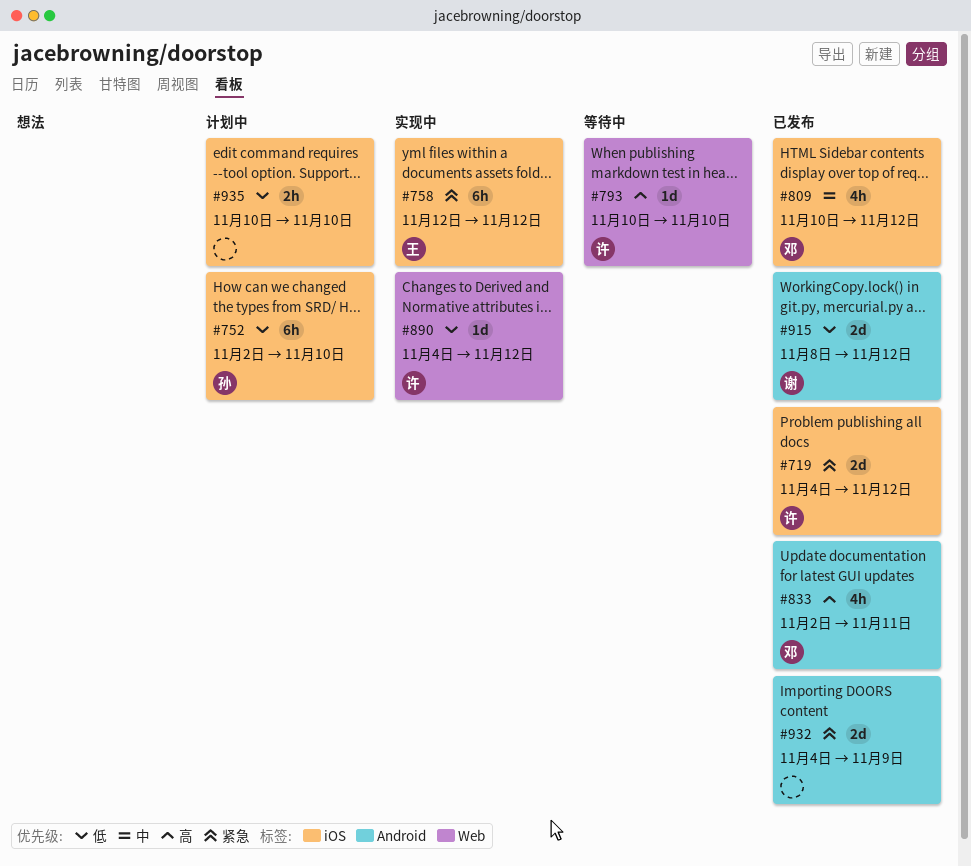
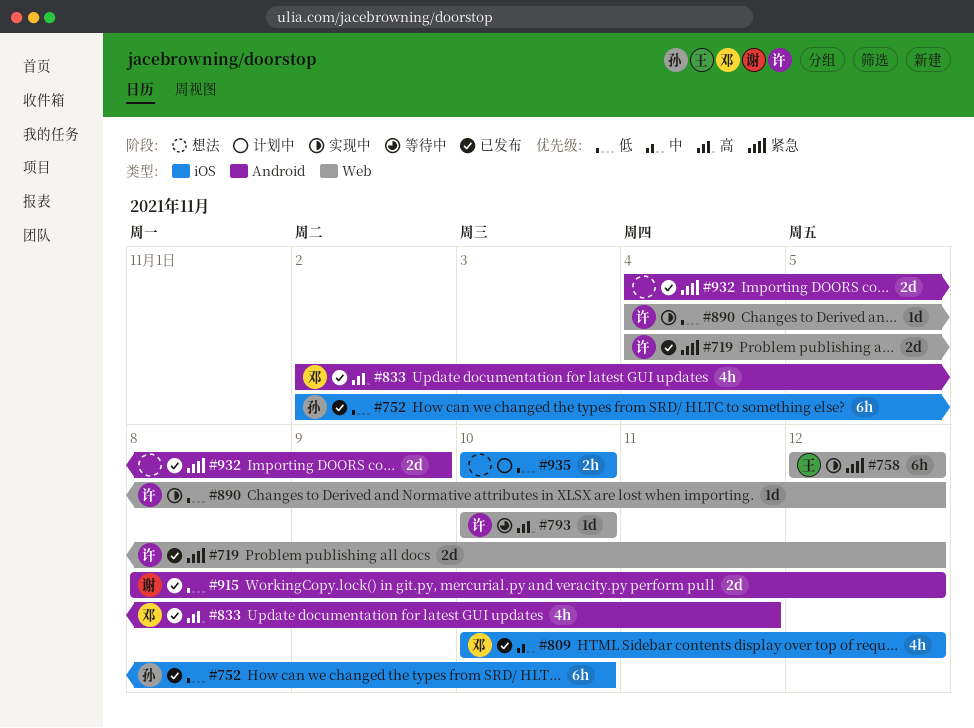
#719, label: iOS -> Web
#752, status: 计划中 -> 已发布
#758, label: iOS -> Web

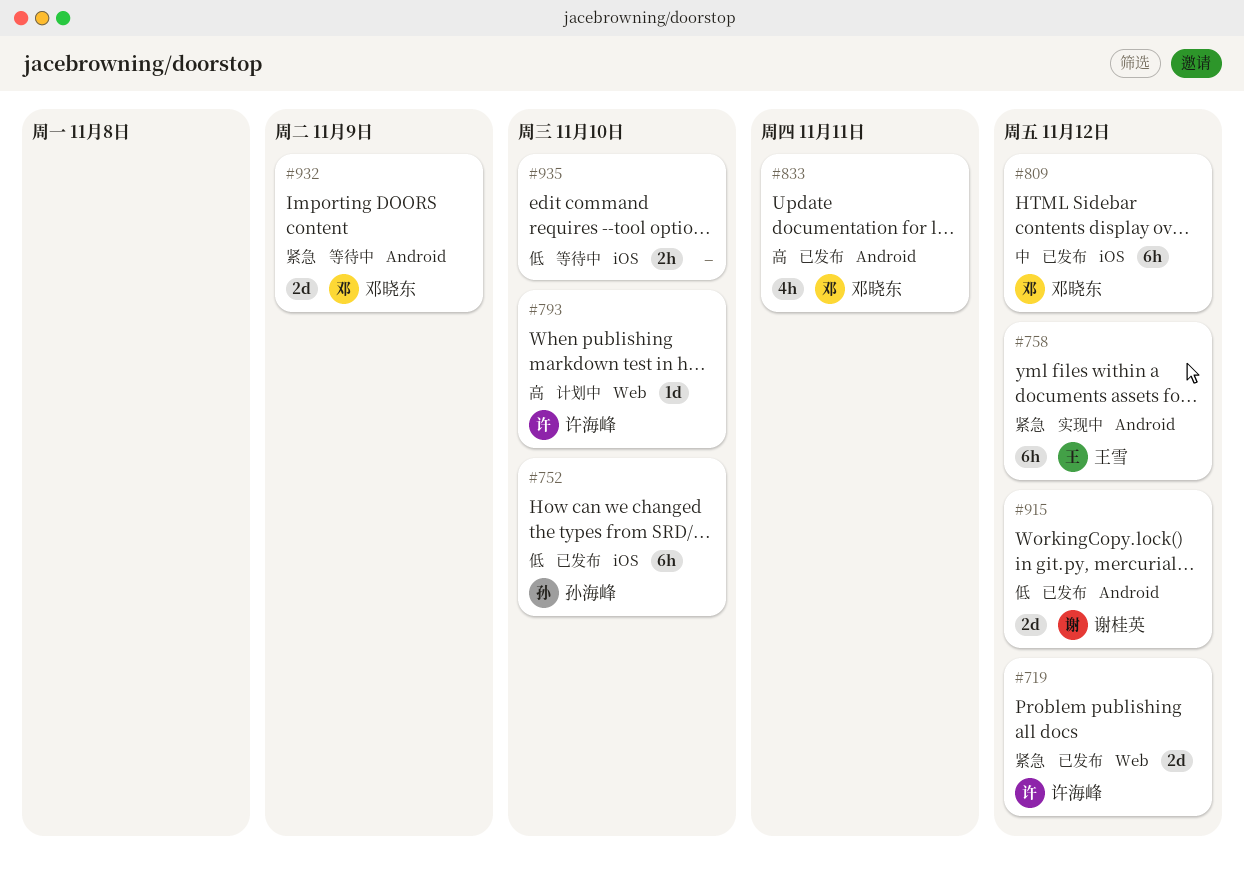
#758, label: Web -> Android
#793, status: 等待中 -> 计划中
#809, estimate: 4h -> 6h
#890: present -> none
#932, status: 已发布 -> 等待中
#932, owner: none -> 邓晓东
#935, status: 计划中 -> 等待中

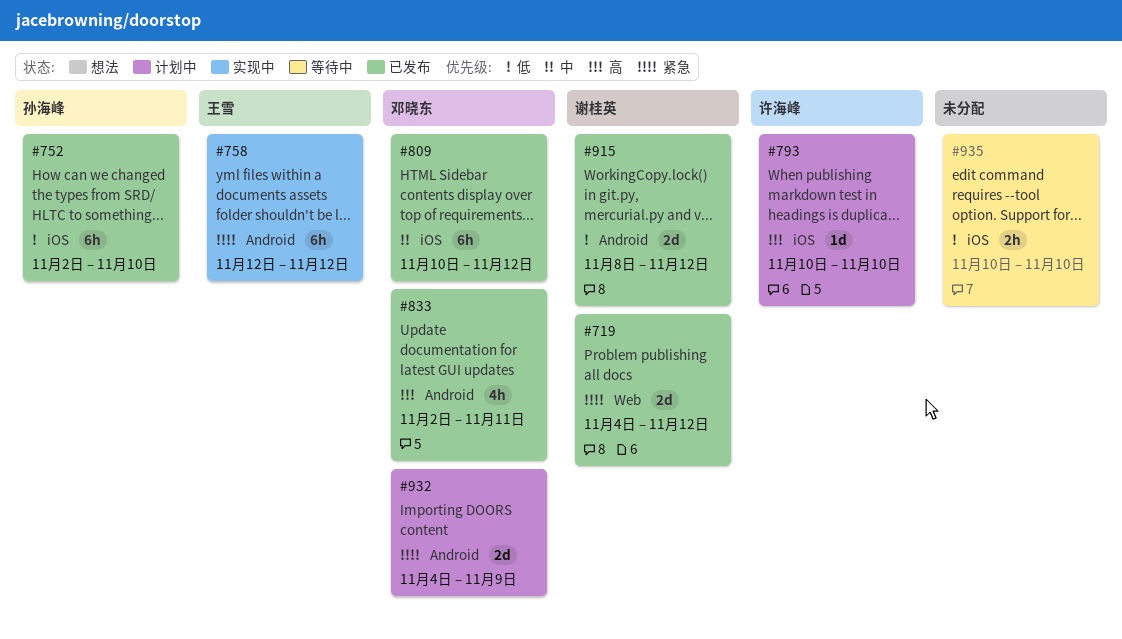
#719, owner: 许海峰 -> 谢桂英
#793, label: Web -> iOS
#932, status: 等待中 -> 计划中

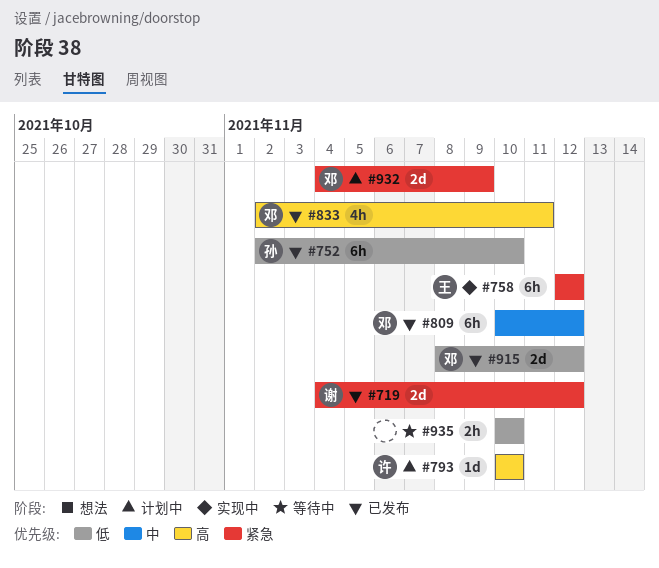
#915, owner: 谢桂英 -> 邓晓东

